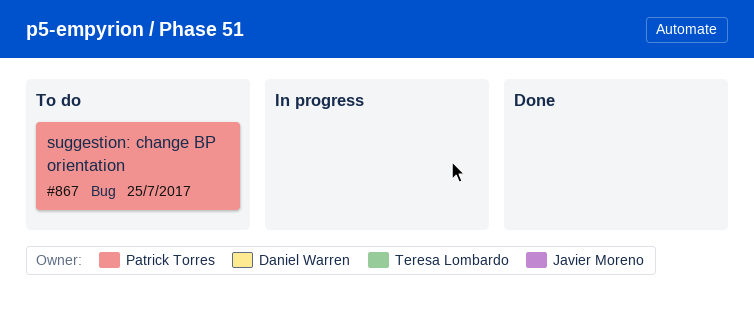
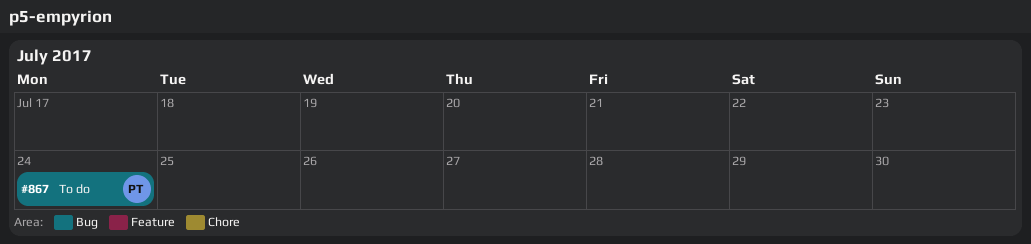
#867, due: Jul 25 -> Jul 24

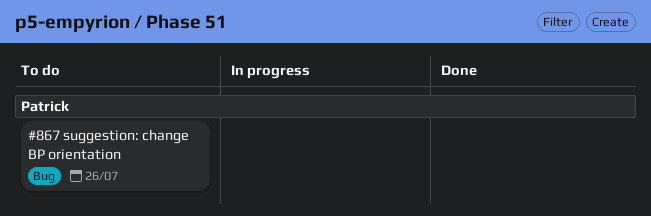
#867, due: Jul 24 -> Jul 26

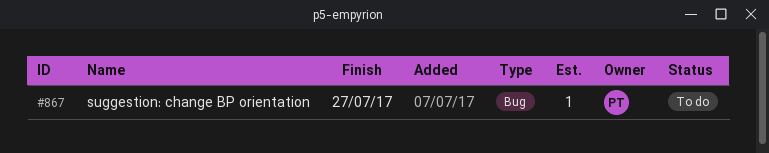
#867, due: Jul 26 -> Jul 27

